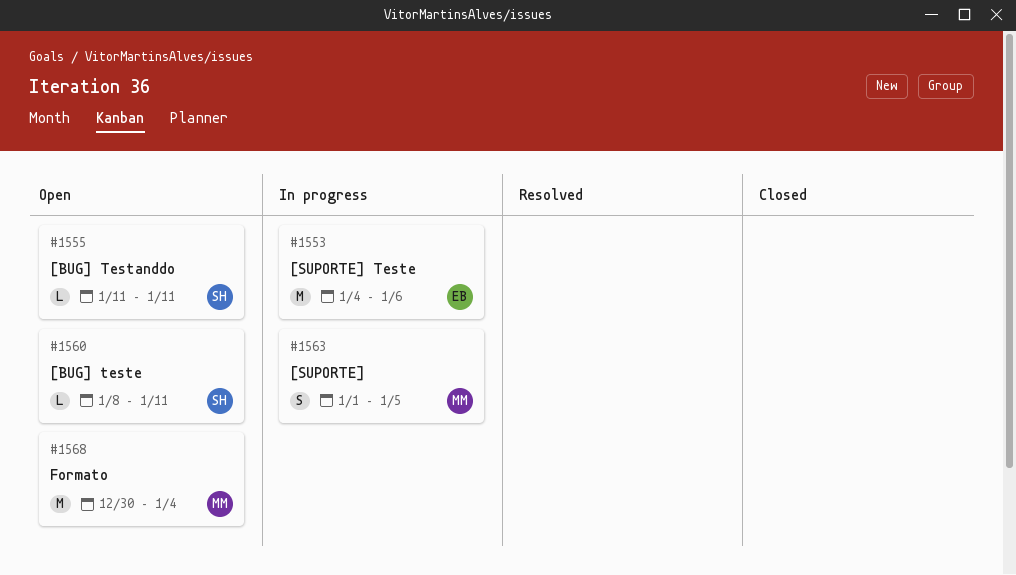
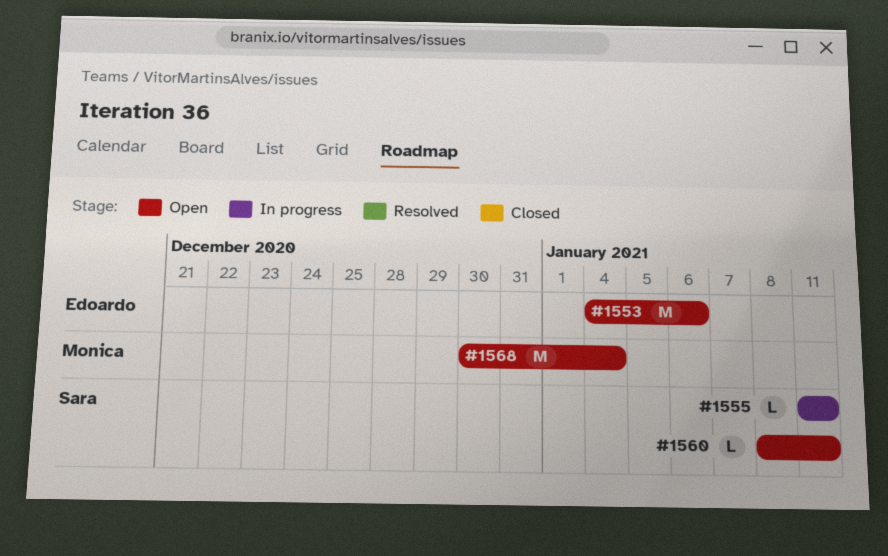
#1553, status: In progress -> Open
#1555, status: Open -> In progress
#1563: present -> none

